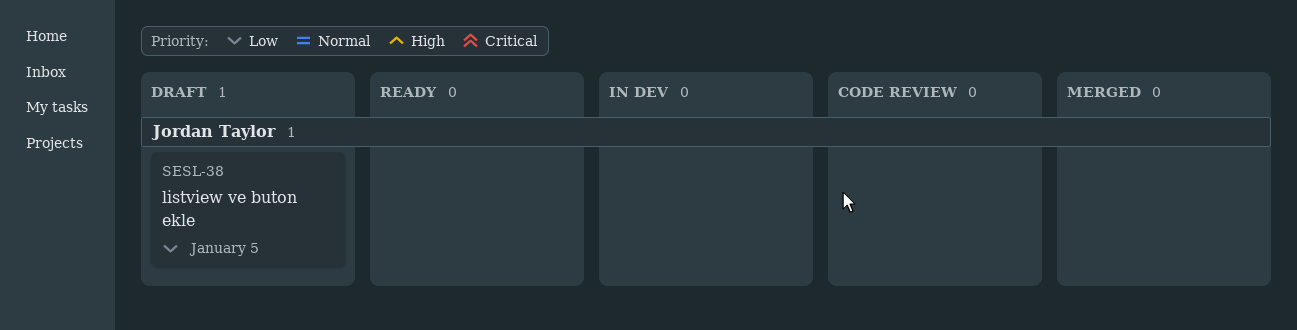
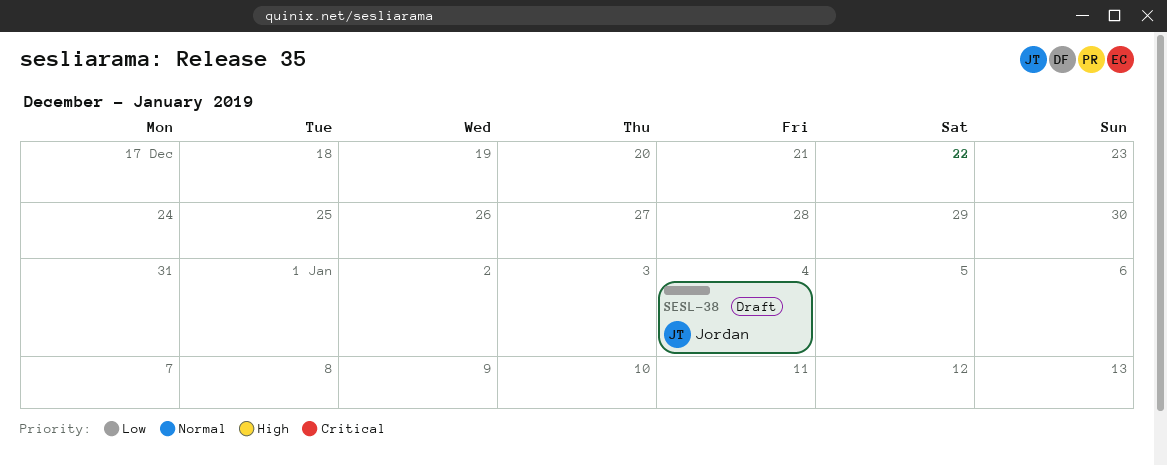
SESL-38, due: Jan 5 -> Jan 4

